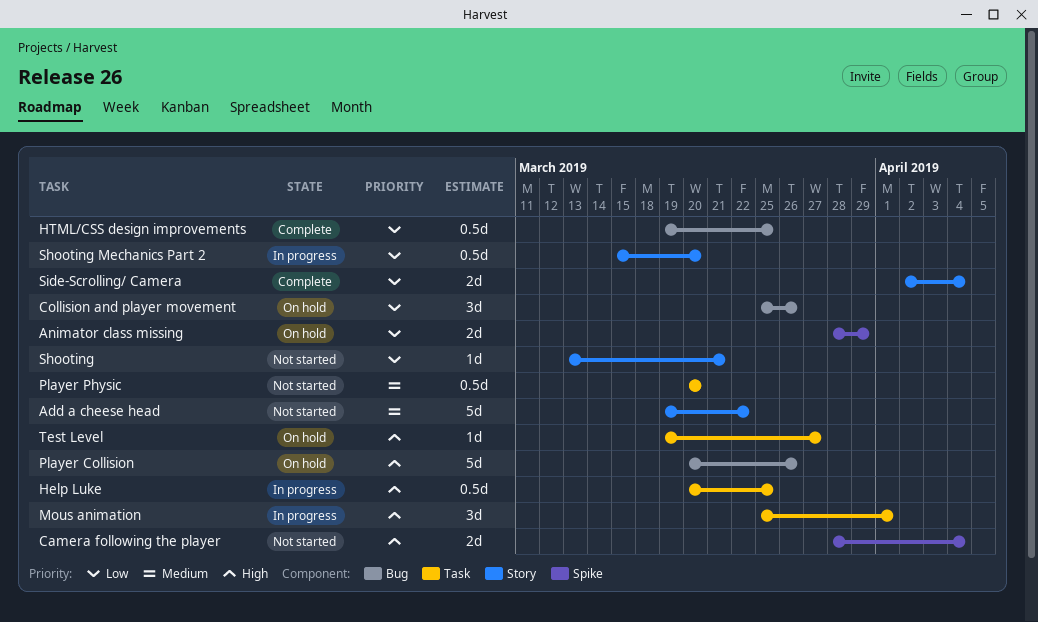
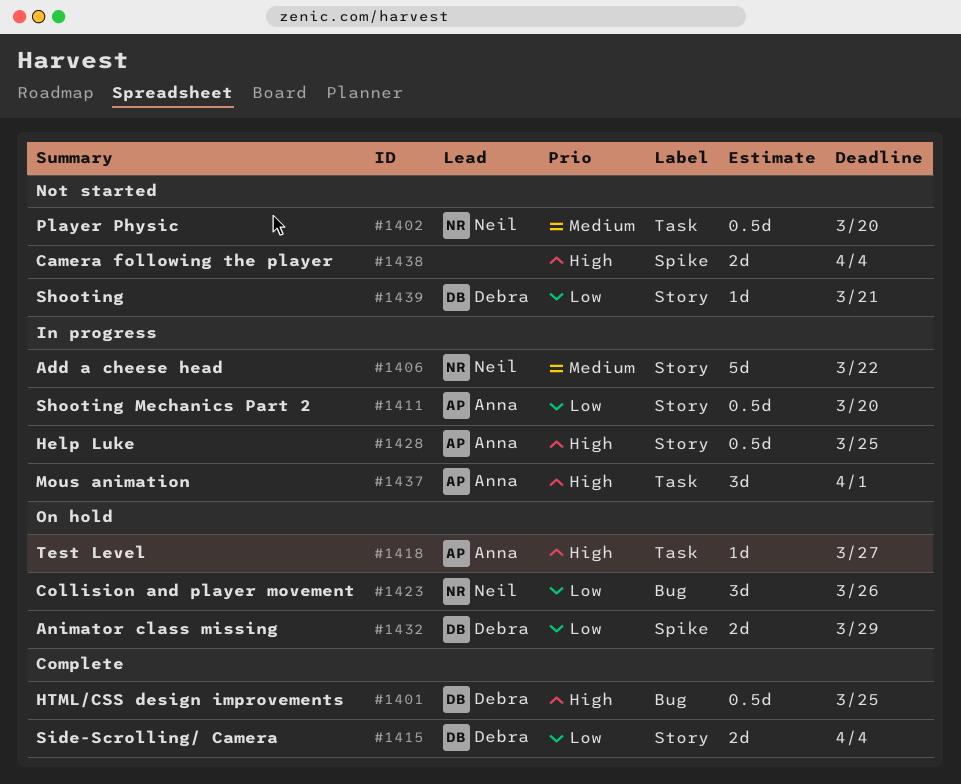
Add a cheese head, status: Not started -> In progress
Help Luke, label: Task -> Story
HTML/CSS design improvements, priority: Low -> High
Player Collision: present -> none

